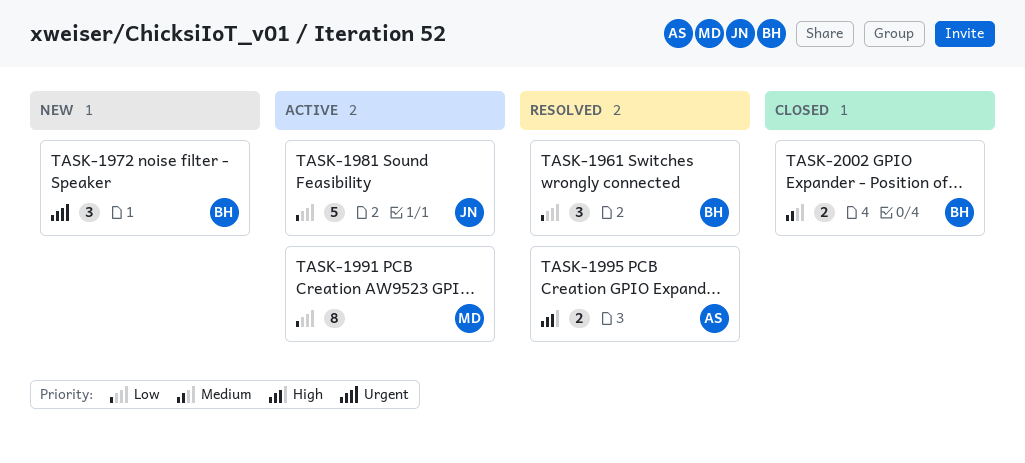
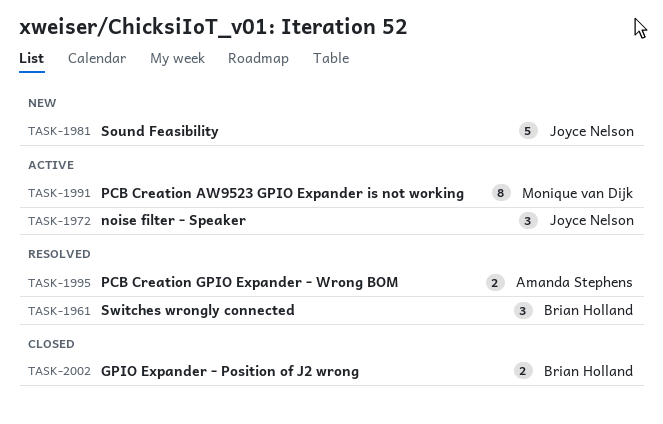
TASK-1972, status: New -> Active
TASK-1972, owner: Brian Holland -> Joyce Nelson
TASK-1981, status: Active -> New

